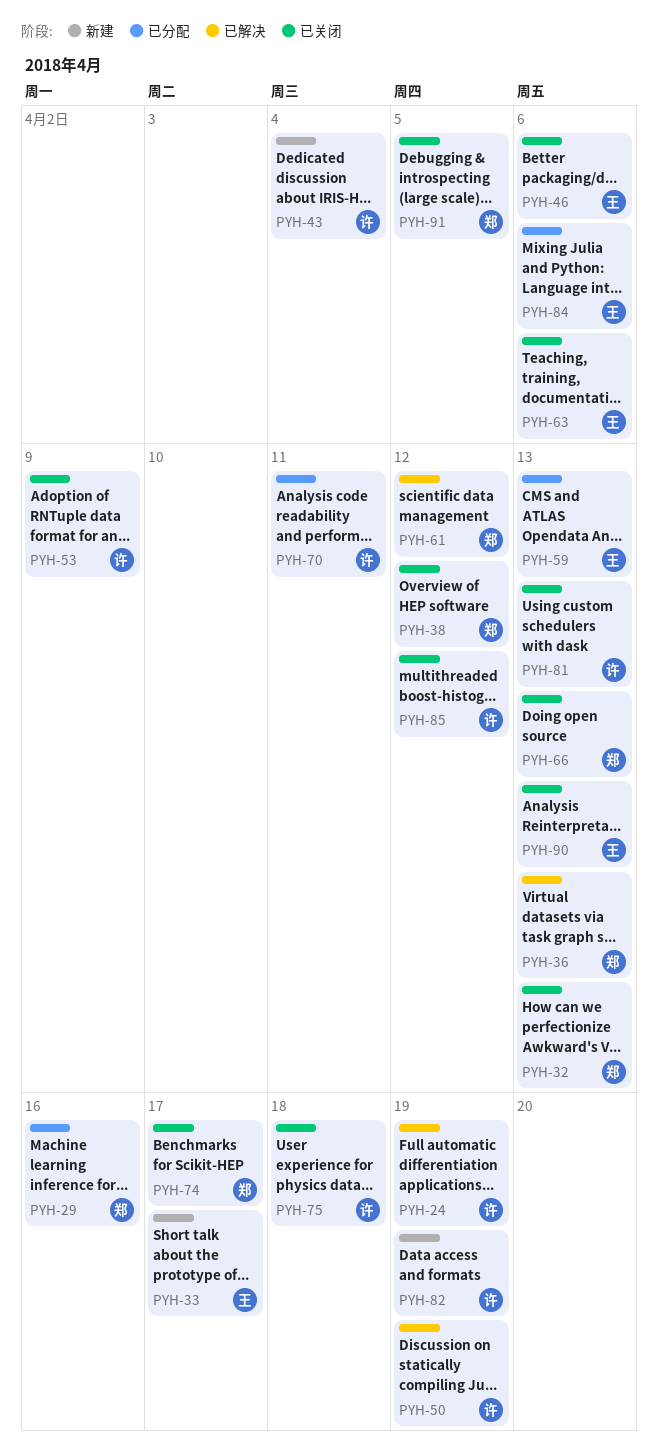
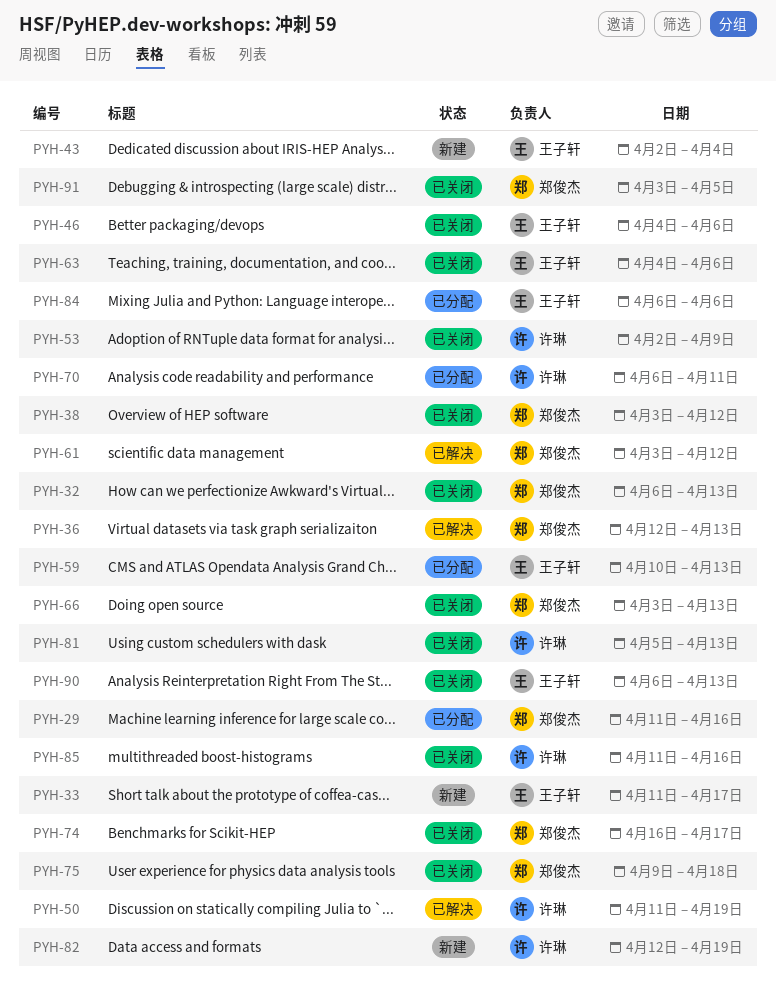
PYH-24: present -> none
PYH-43, owner: 许琳 -> 王子轩
PYH-75, owner: 许琳 -> 郑俊杰
PYH-85, due: Apr 12 -> Apr 16

